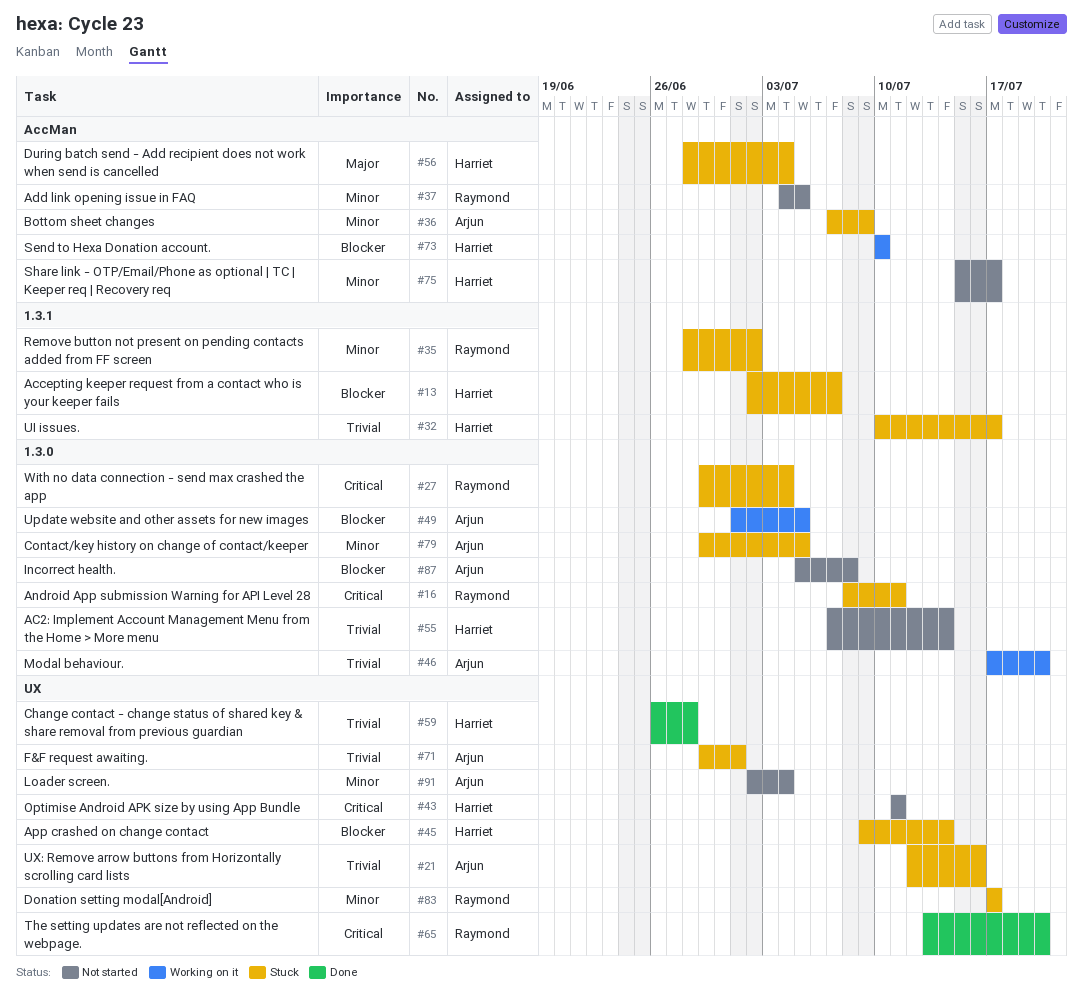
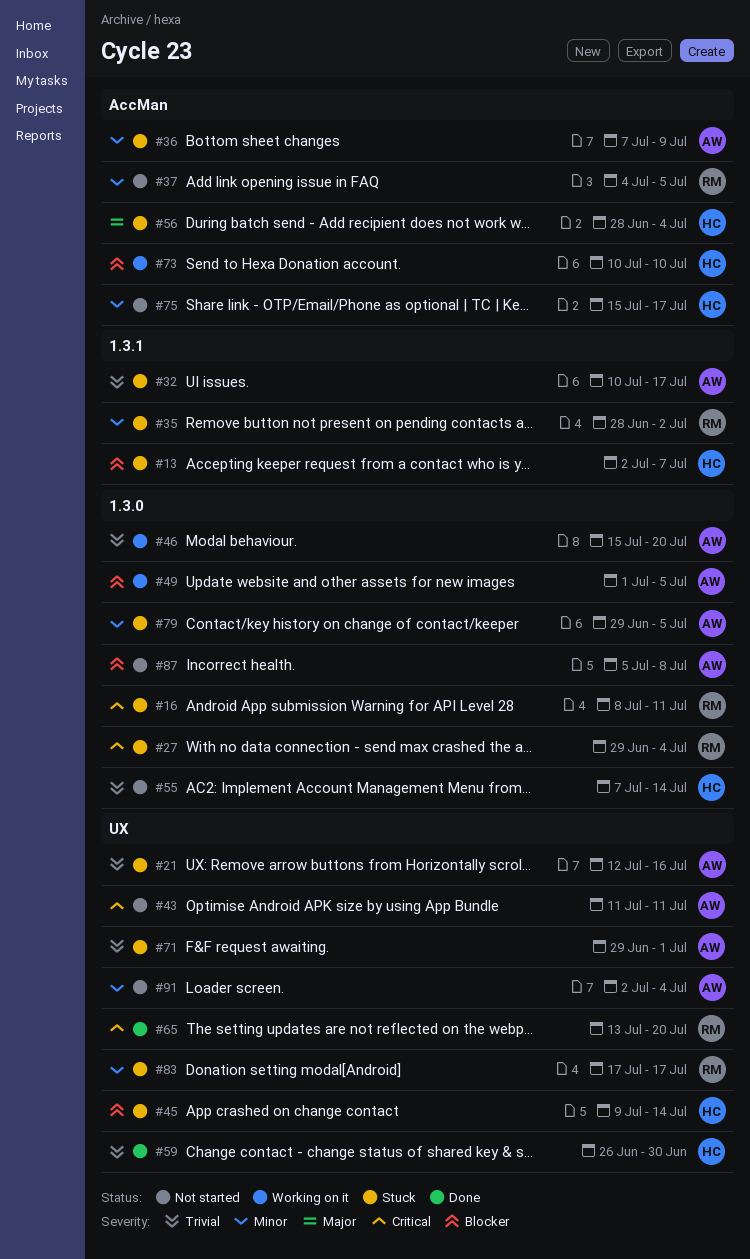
#32, owner: Harriet -> Arjun
#43, owner: Harriet -> Arjun
#46, start: Jul 17 -> Jul 15
#59, due: Jun 28 -> Jun 30

